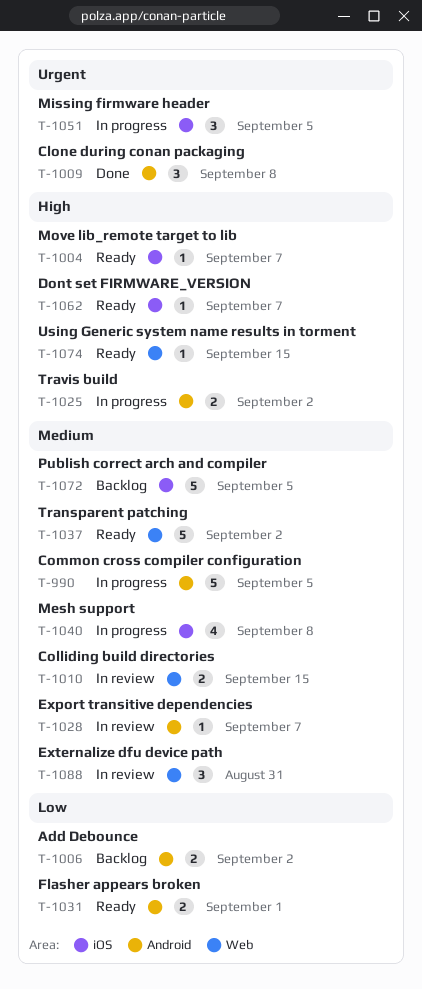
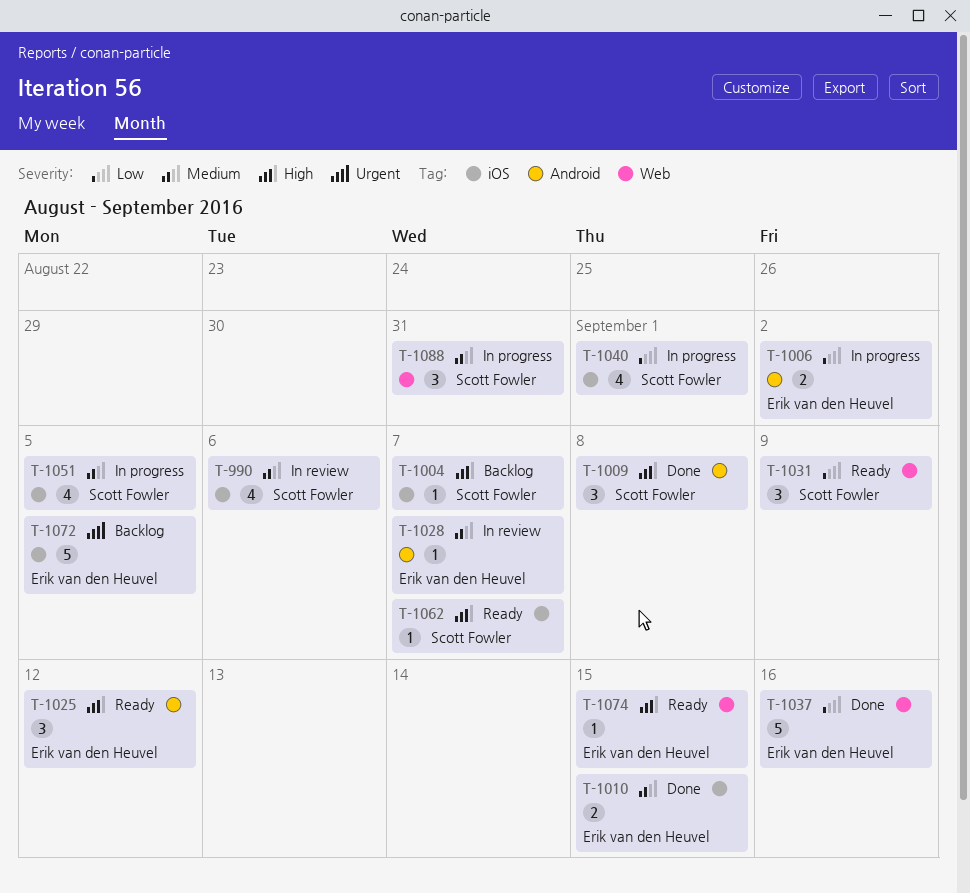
T-990, status: In progress -> In review
T-990, label: Android -> iOS
T-990, estimate: 5 -> 4
T-990, due: Sep 5 -> Sep 6
T-1004, status: Ready -> Backlog
T-1006, status: Backlog -> In progress
T-1009, priority: Urgent -> High
T-1010, status: In review -> Done
T-1010, label: Web -> iOS
T-1025, status: In progress -> Ready
T-1025, estimate: 2 -> 3
T-1025, due: Sep 2 -> Sep 12
T-1031, label: Android -> Web
T-1031, estimate: 2 -> 3
T-1031, due: Sep 1 -> Sep 9
T-1037, status: Ready -> Done
T-1037, priority: Medium -> Low
T-1037, due: Sep 2 -> Sep 16
T-1040, priority: Medium -> Low
T-1040, due: Sep 8 -> Sep 1
T-1051, priority: Urgent -> Medium
T-1051, estimate: 3 -> 4
T-1072, priority: Medium -> Urgent
T-1088, status: In review -> In progress

